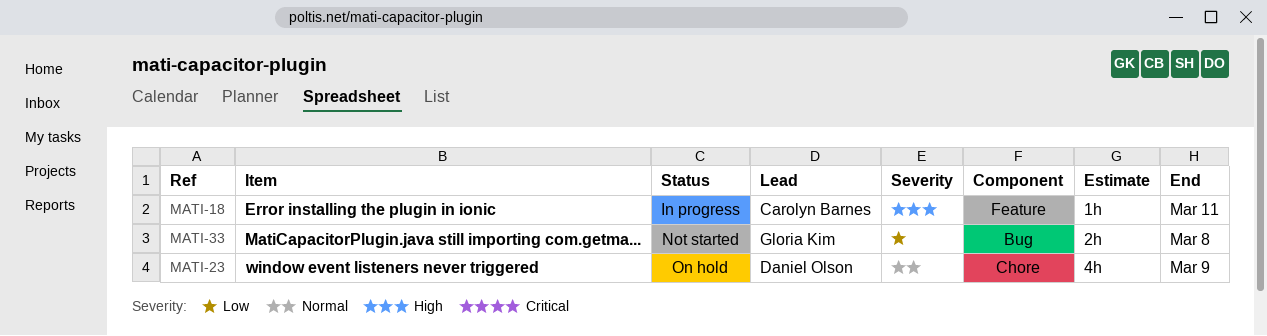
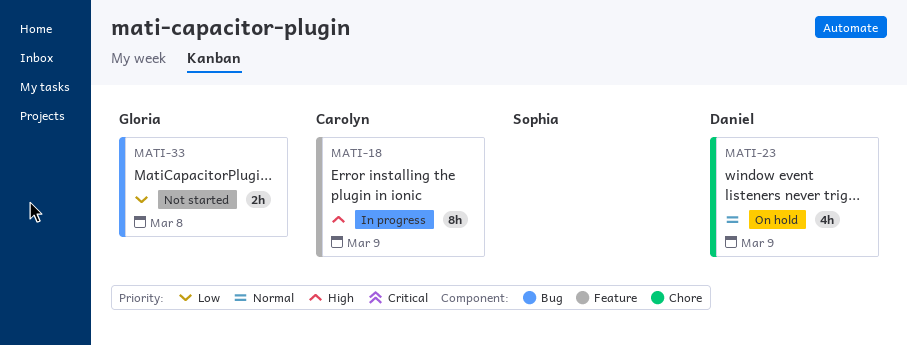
MATI-18, estimate: 1h -> 8h
MATI-18, due: Mar 11 -> Mar 9

